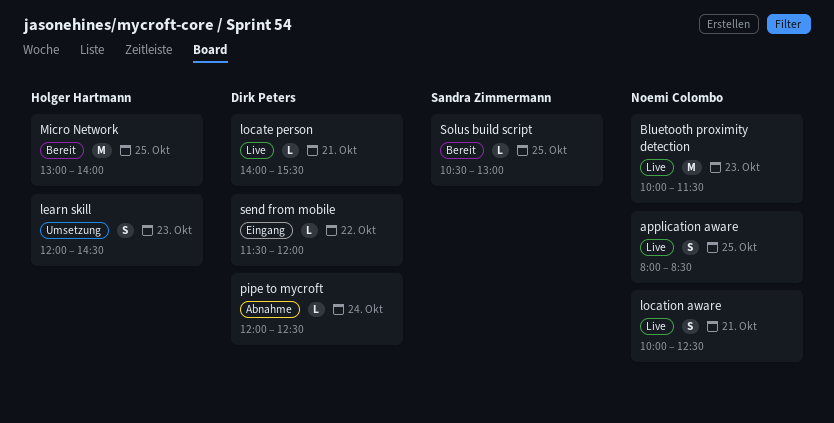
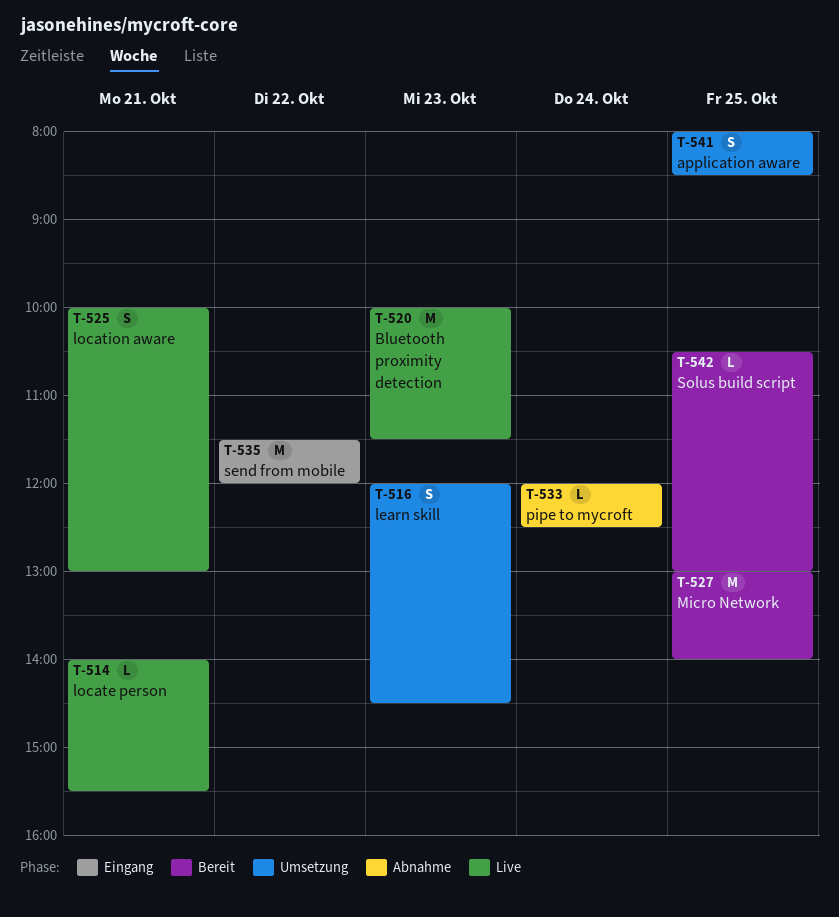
application aware, status: Live -> Umsetzung
location aware, ends: 12:30 -> 13:00
send from mobile, estimate: L -> M

